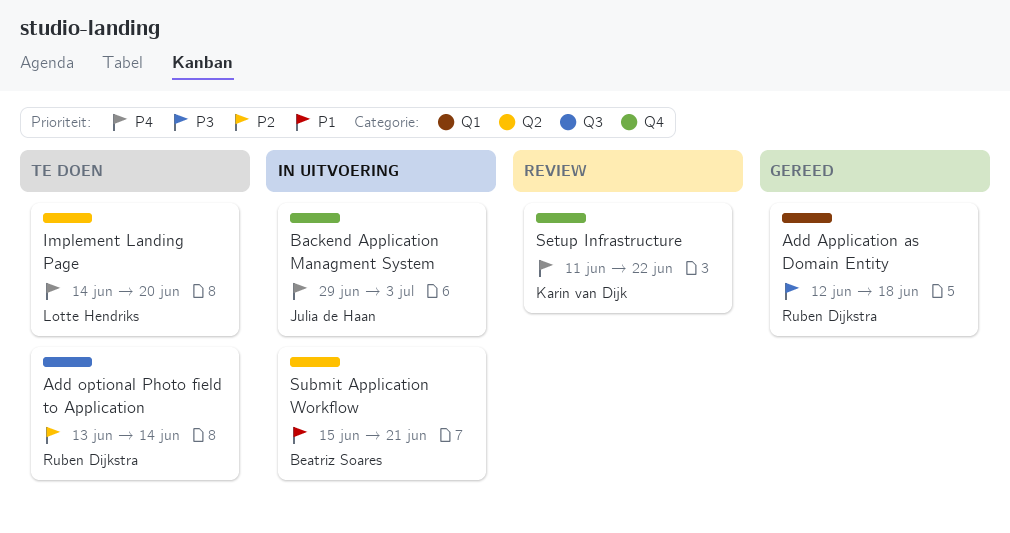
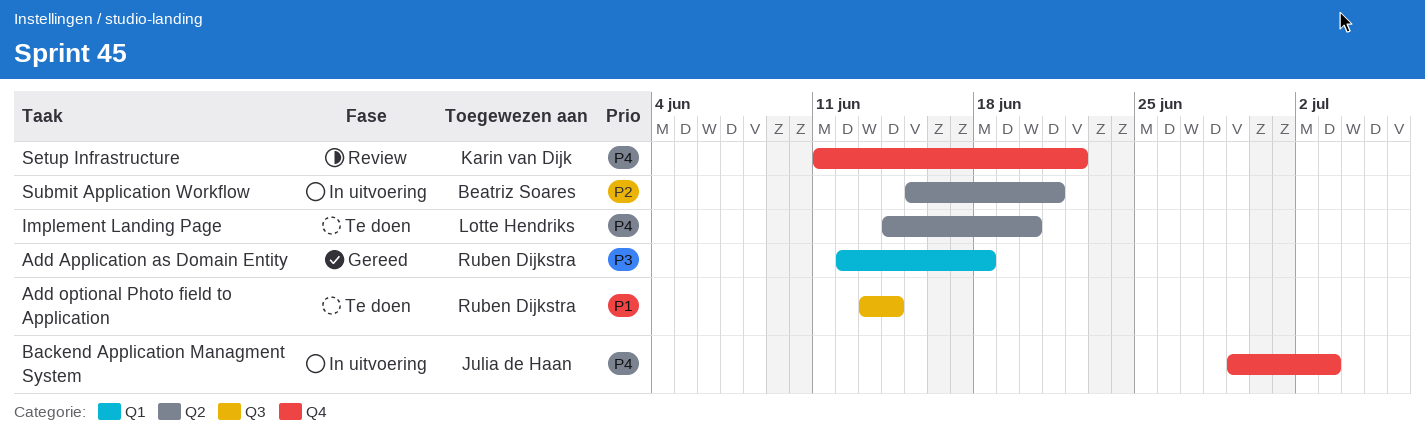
Add optional Photo field to Application, priority: P2 -> P1
Submit Application Workflow, priority: P1 -> P2

